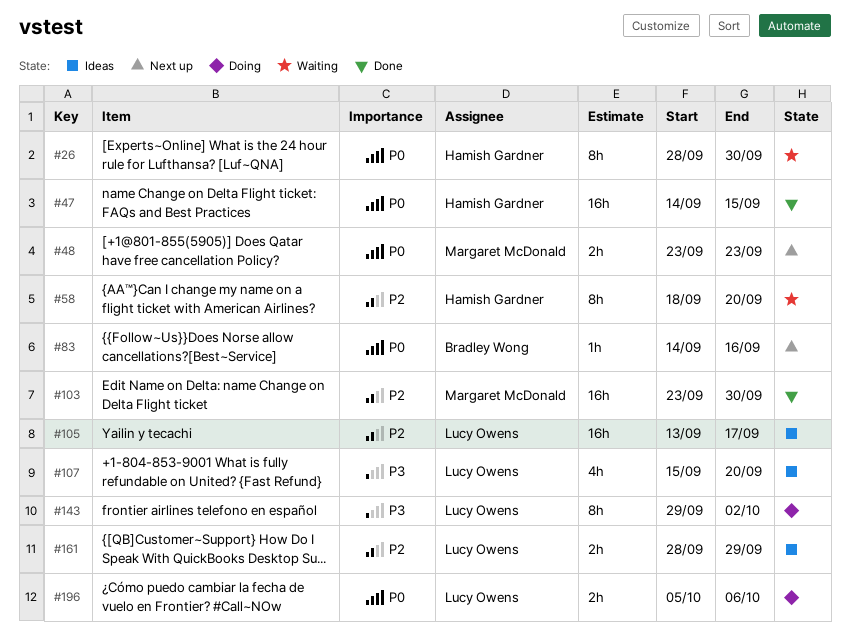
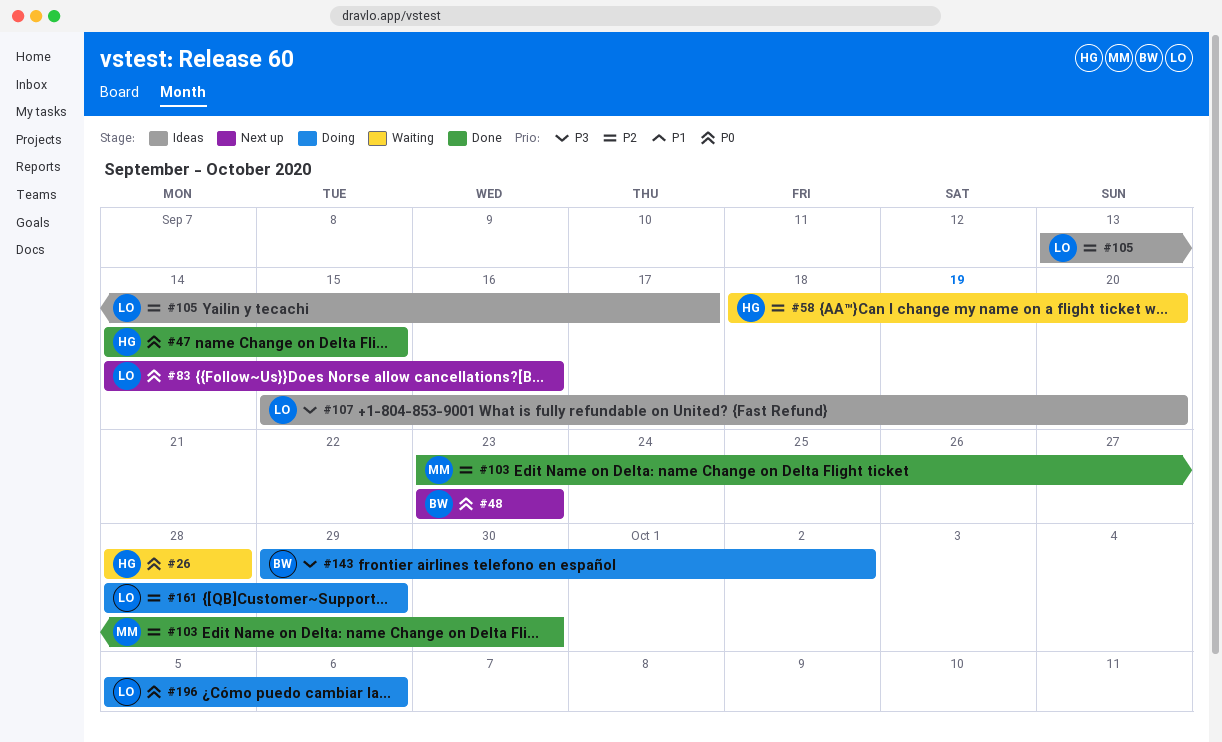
#26, due: Sep 30 -> Sep 28
#48, owner: Margaret McDonald -> Bradley Wong
#83, owner: Bradley Wong -> Lucy Owens
#143, owner: Lucy Owens -> Bradley Wong
#161, status: Ideas -> Doing

